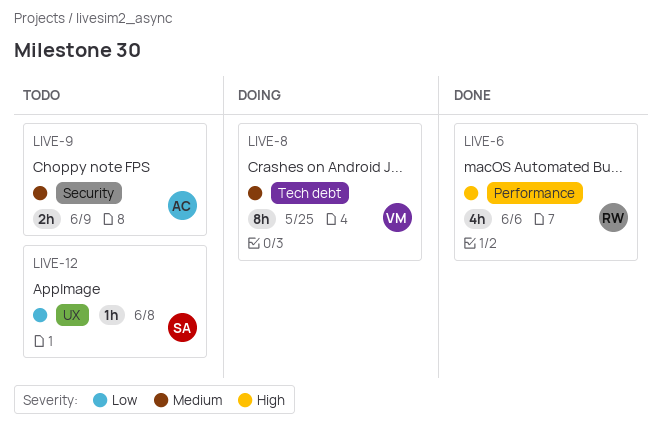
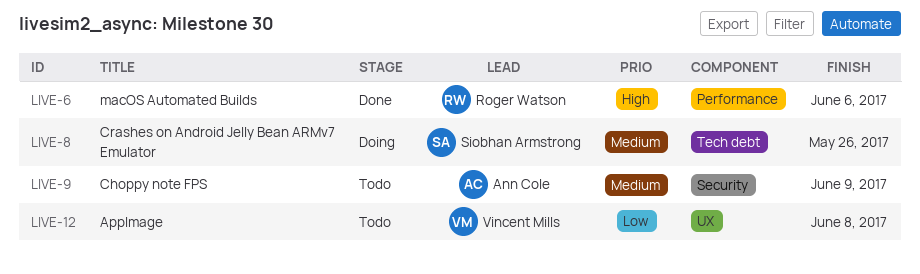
LIVE-8, owner: Vincent Mills -> Siobhan Armstrong
LIVE-8, due: May 25 -> May 26
LIVE-12, owner: Siobhan Armstrong -> Vincent Mills

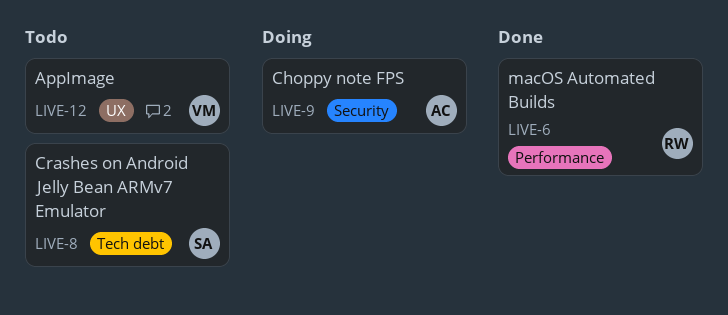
LIVE-8, status: Doing -> Todo
LIVE-9, status: Todo -> Doing

